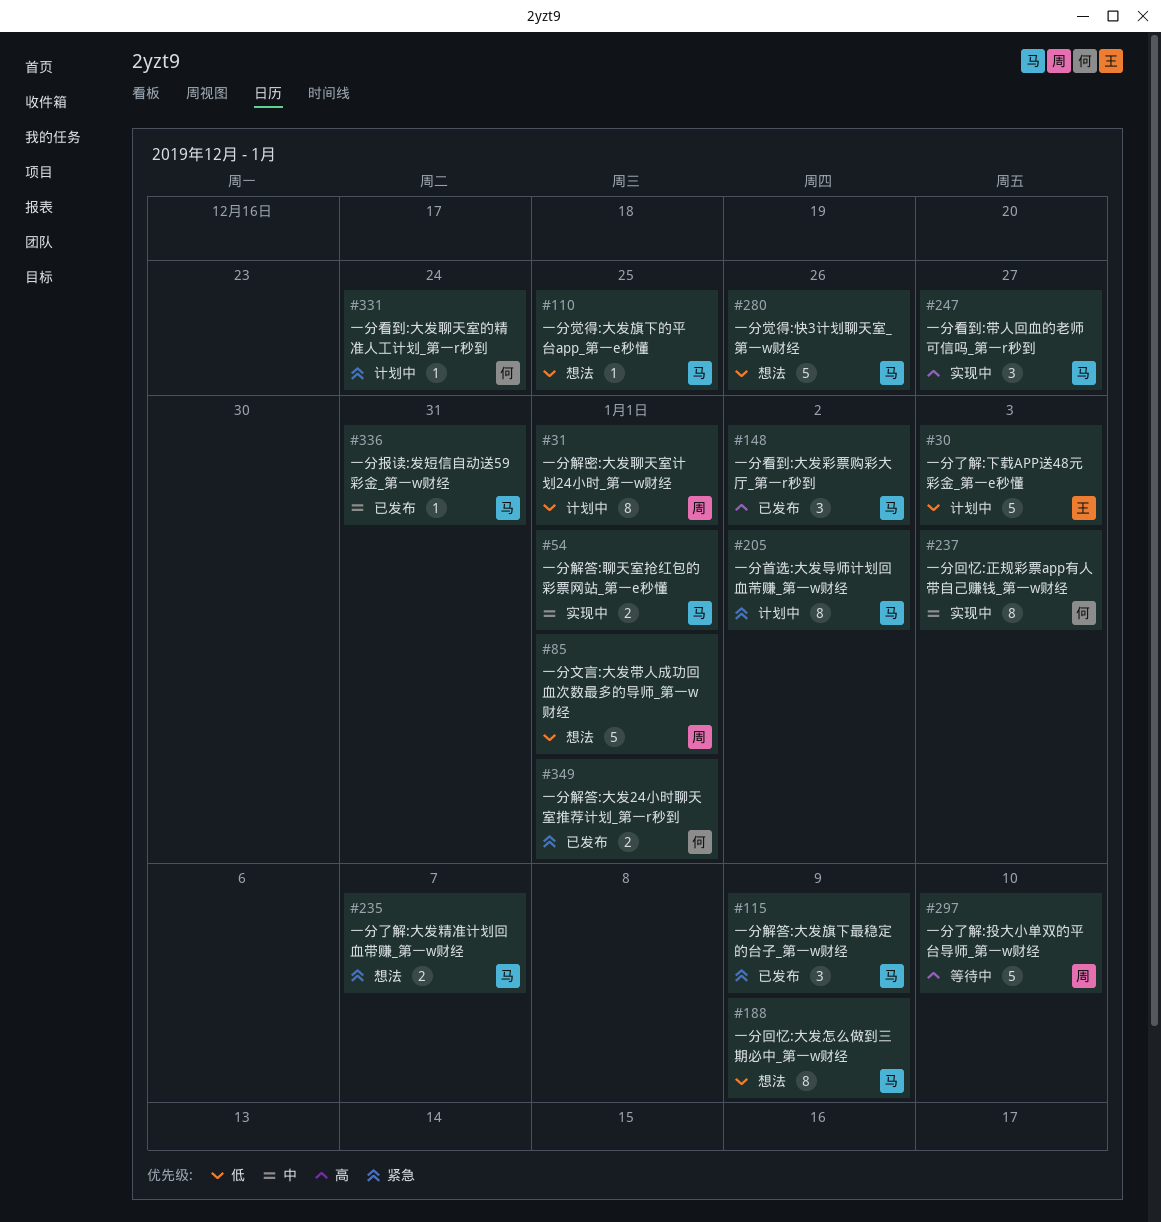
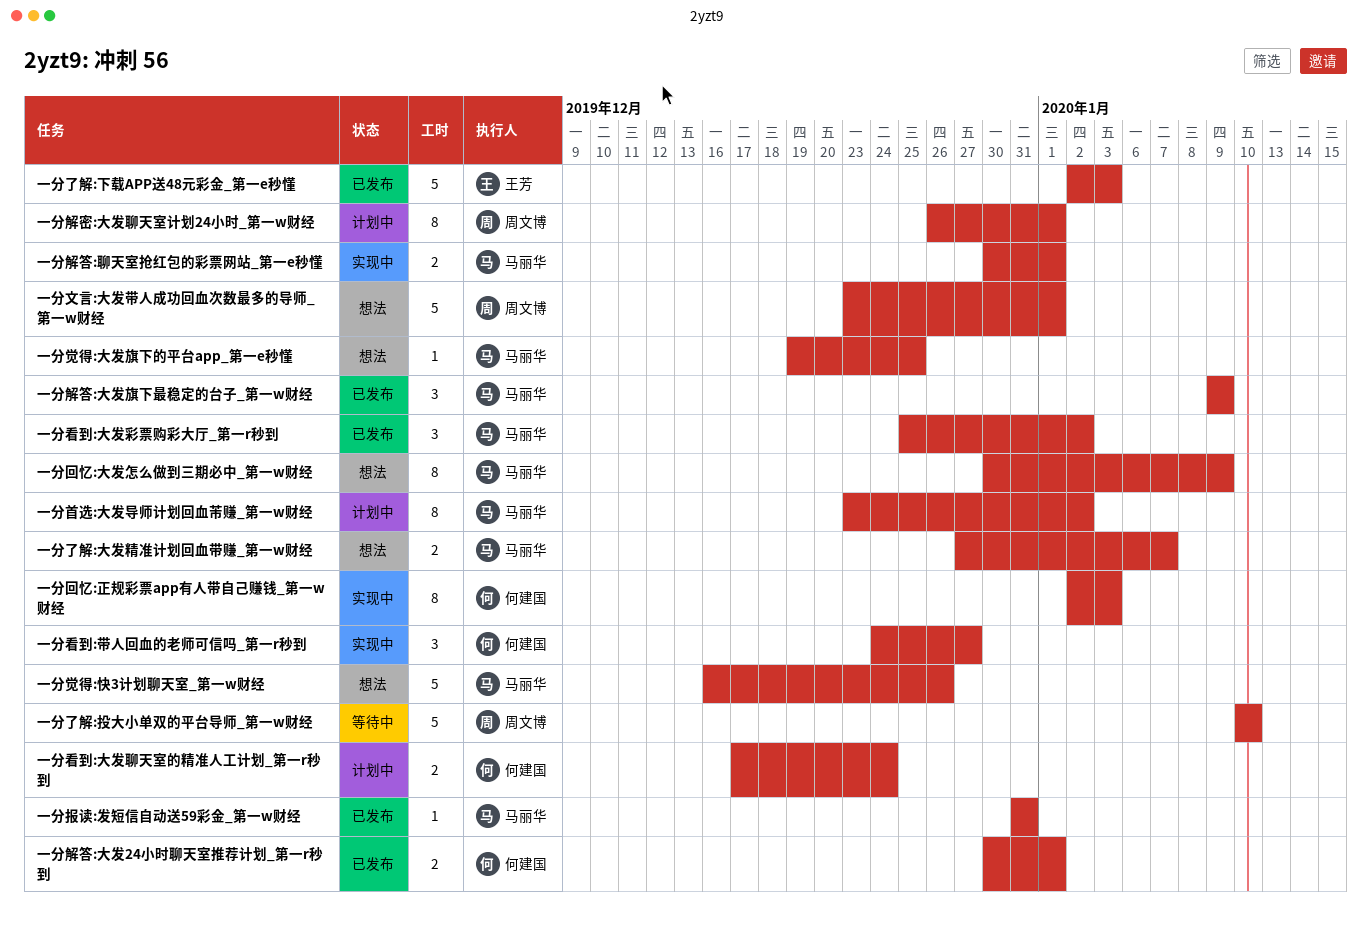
一分了解:下载APP送48元彩金_第一e秒懂, status: 计划中 -> 已发布
一分看到:大发聊天室的精准人工计划_第一r秒到, estimate: 1 -> 2
一分看到:带人回血的老师可信吗_第一r秒到, owner: 马丽华 -> 何建国

